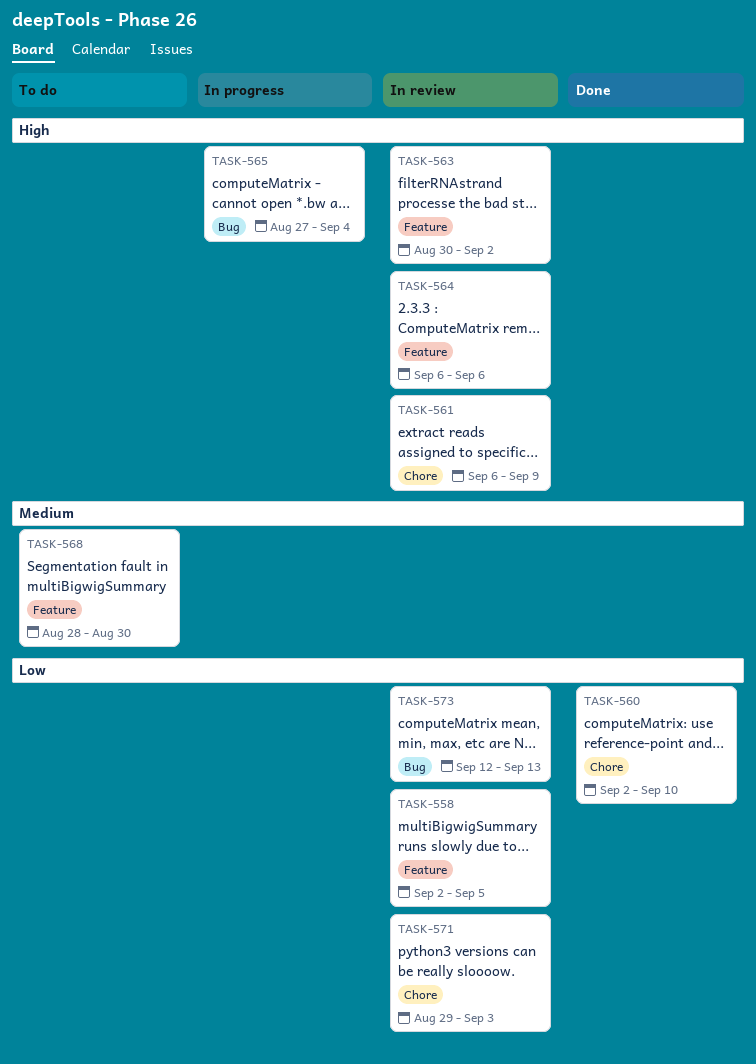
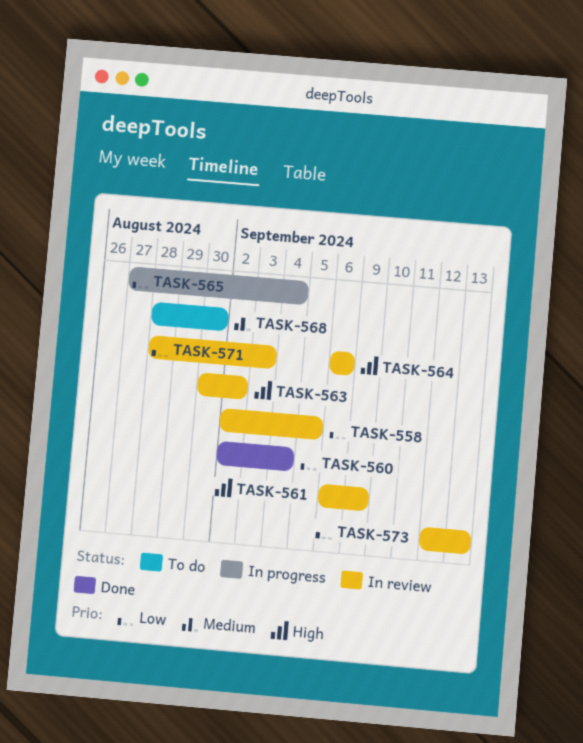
TASK-560, due: Sep 10 -> Sep 4
TASK-565, priority: High -> Low
TASK-571, start: Aug 29 -> Aug 28

